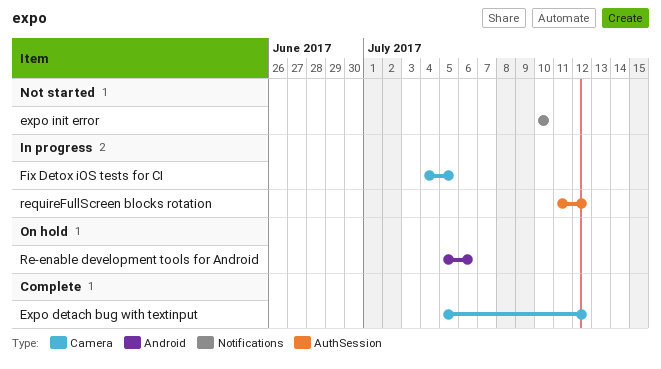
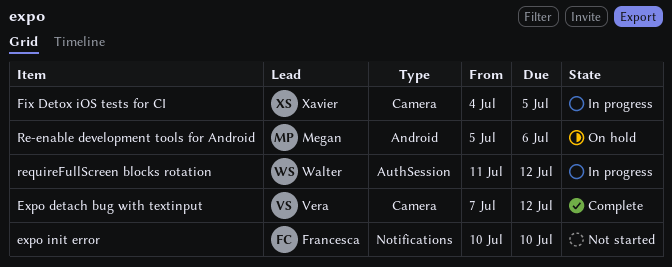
Expo detach bug with textinput, start: Jul 5 -> Jul 7

